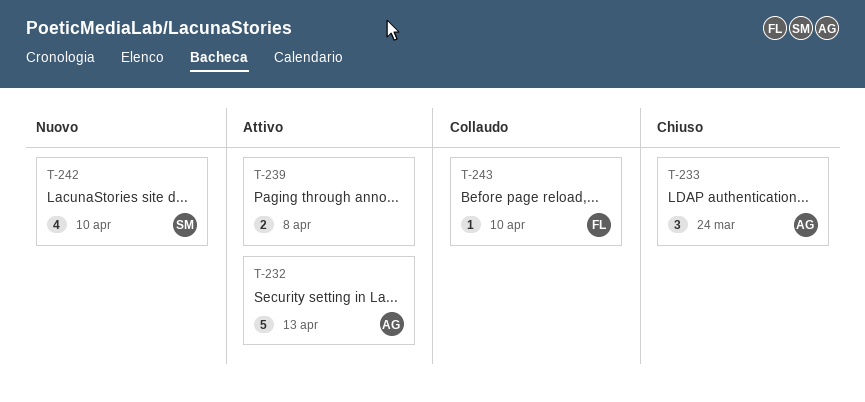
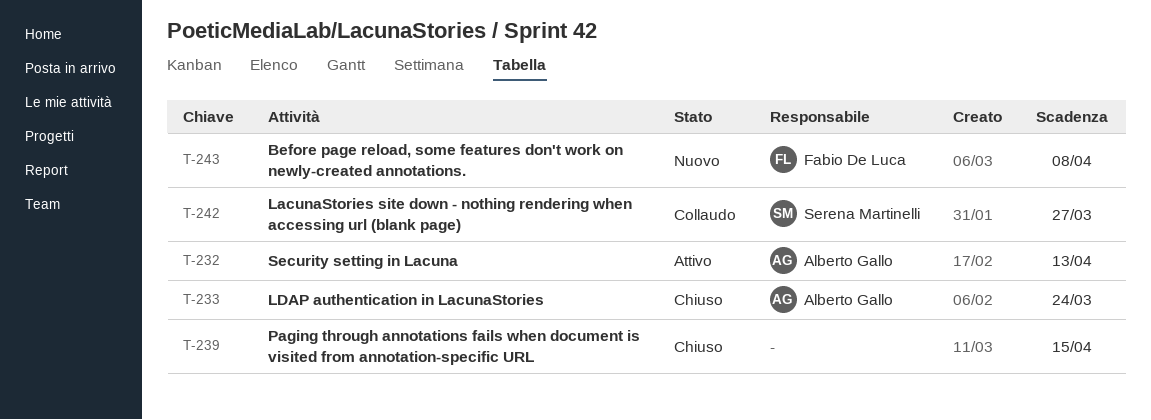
T-239, status: Attivo -> Chiuso
T-239, due: Apr 8 -> Apr 15
T-242, status: Nuovo -> Collaudo
T-242, due: Apr 10 -> Mar 27
T-243, status: Collaudo -> Nuovo
T-243, due: Apr 10 -> Apr 8

